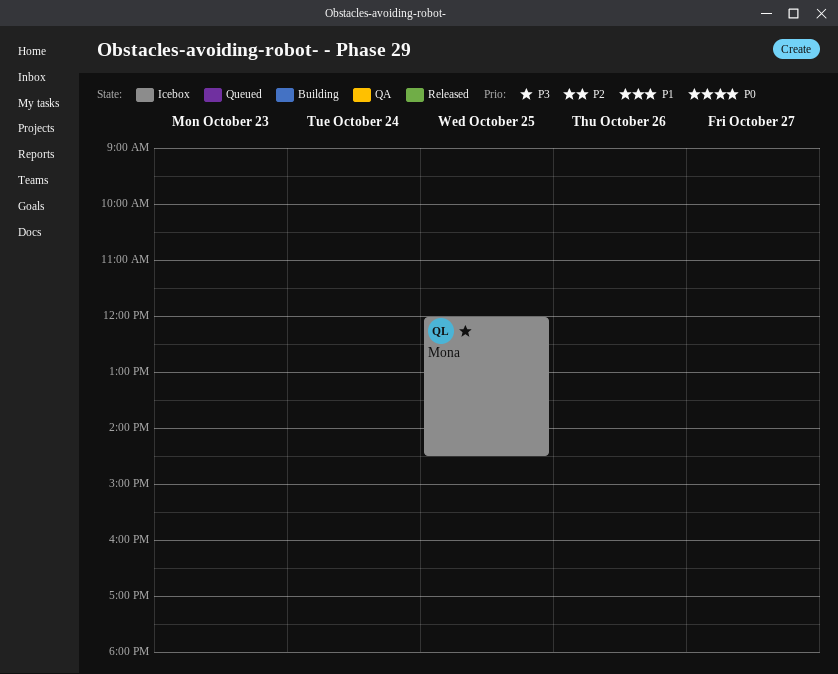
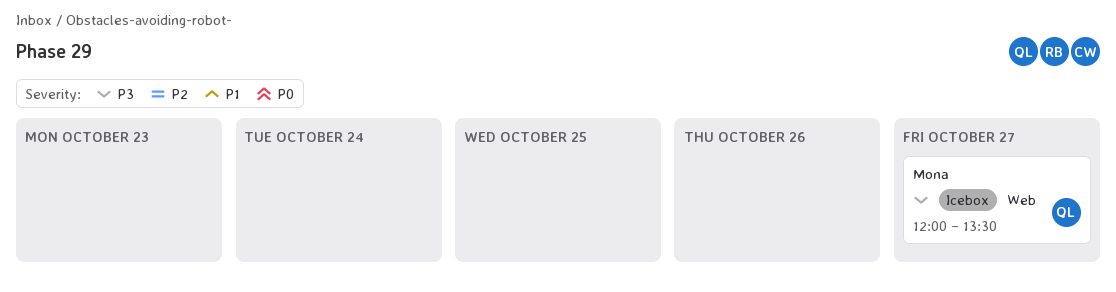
Mona, day: Oct 25 -> Oct 27
Mona, ends: 14:30 -> 13:30

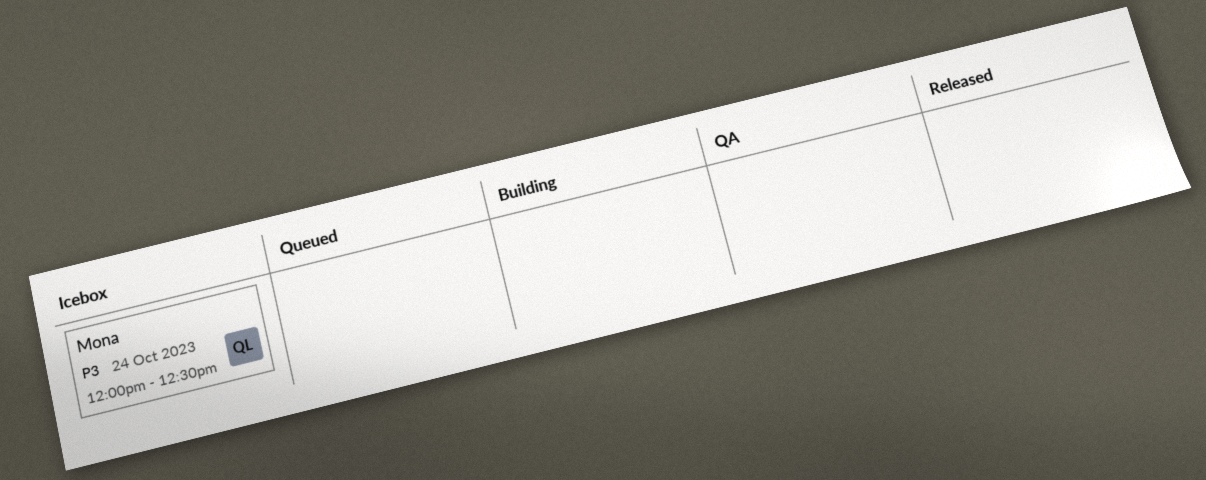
Mona, day: Oct 27 -> Oct 24
Mona, ends: 13:30 -> 12:30

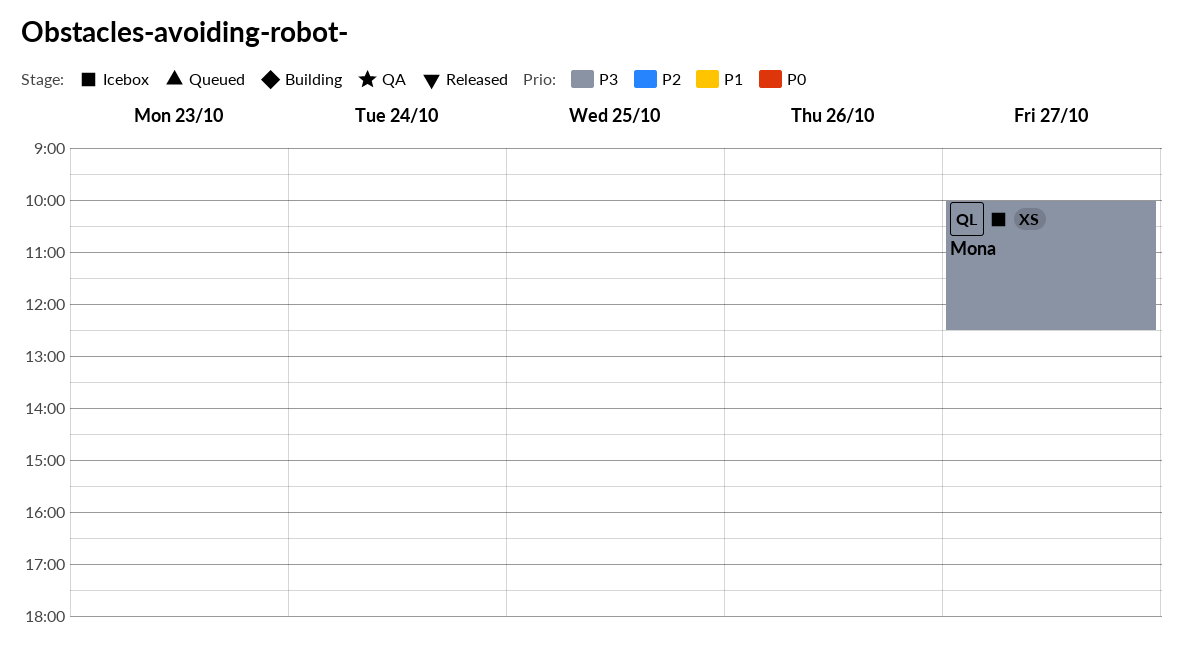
Mona, day: Oct 24 -> Oct 27
Mona, begins: 12:00 -> 10:00

